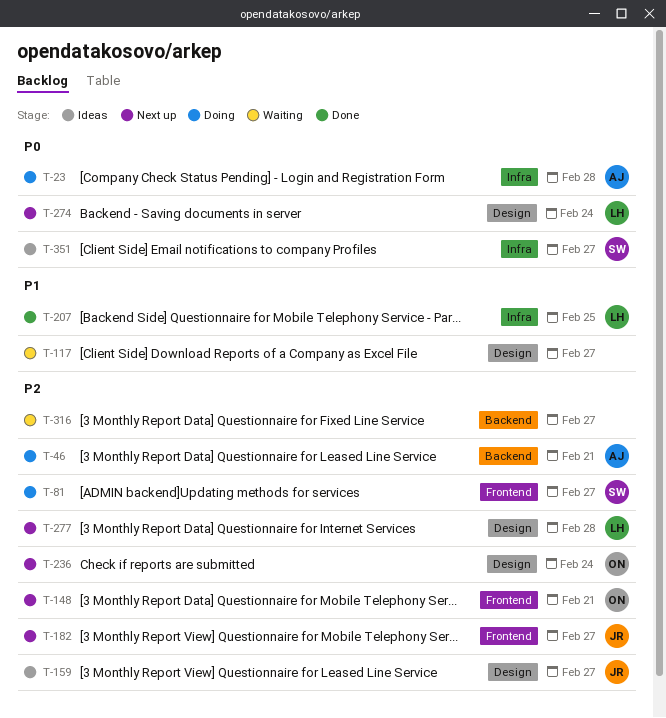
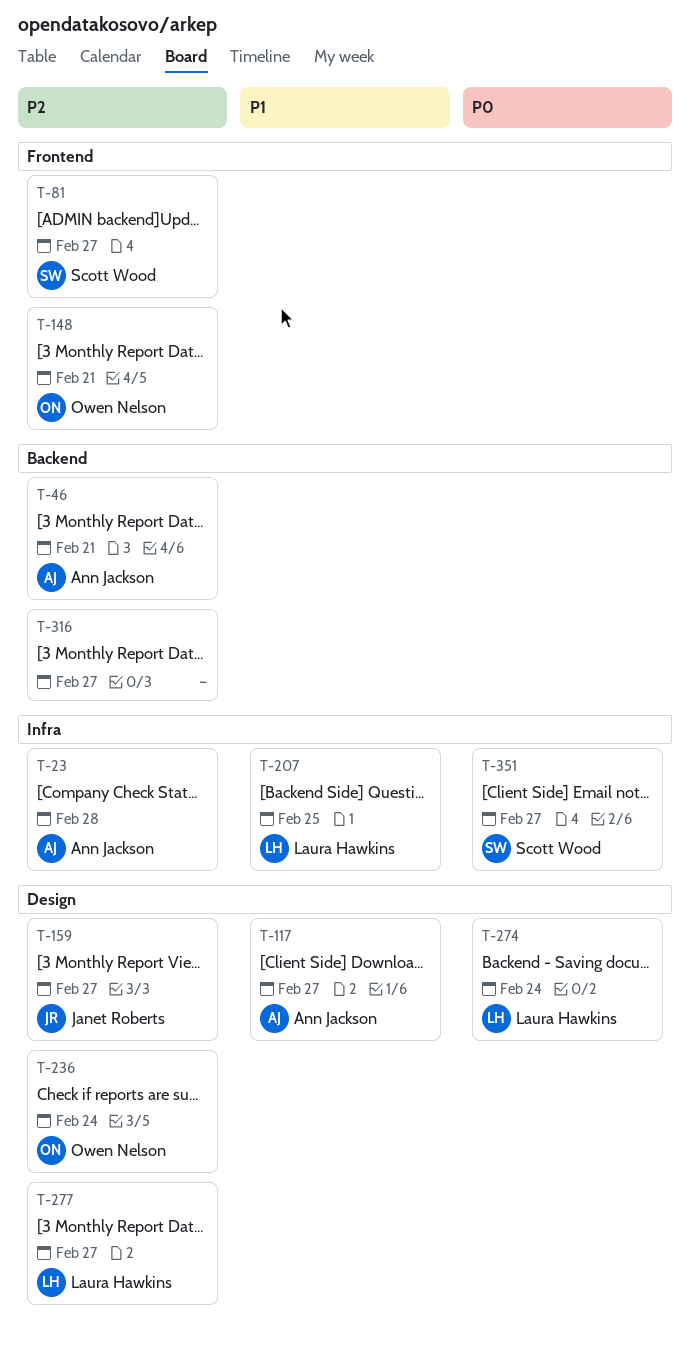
T-23, priority: P0 -> P2
T-117, owner: none -> Ann Jackson
T-182: present -> none
T-277, due: Feb 28 -> Feb 27

